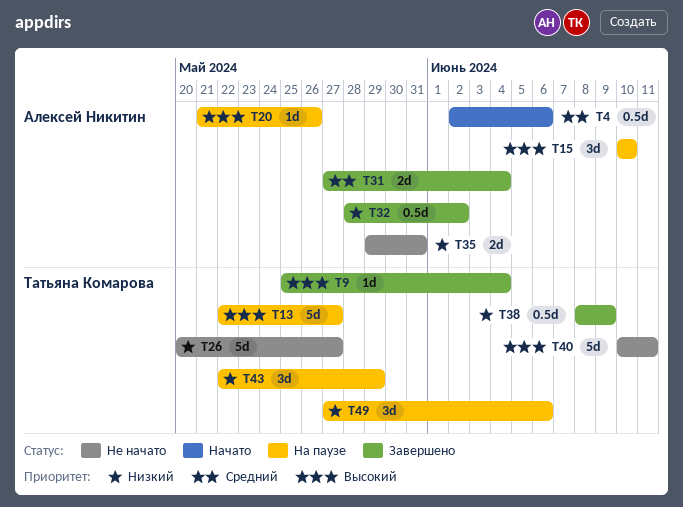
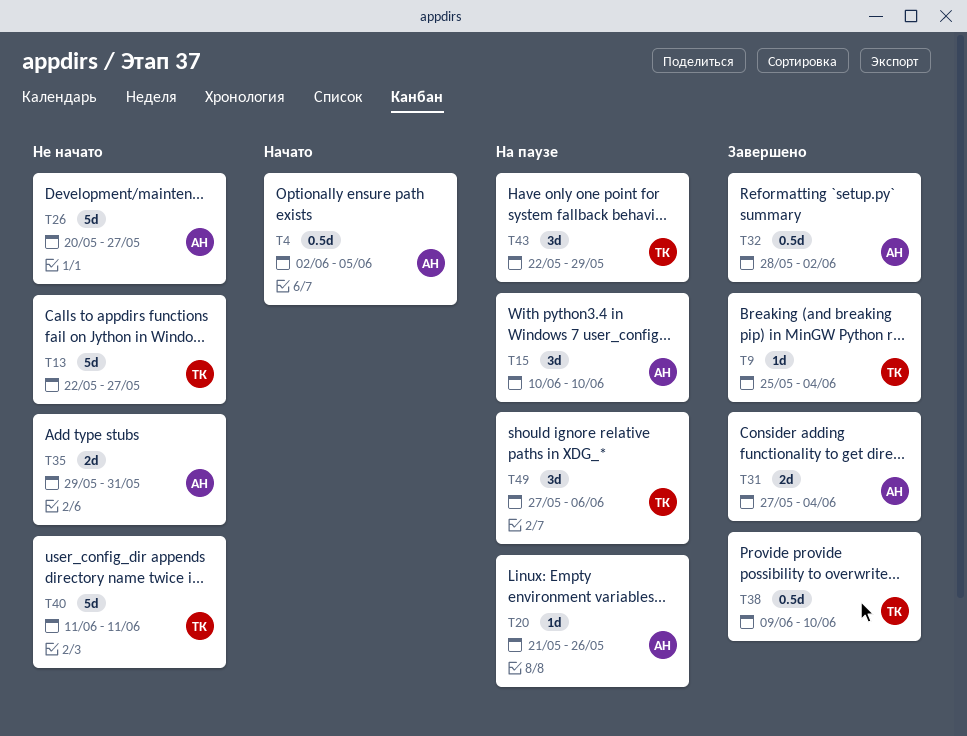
T4, due: Jun 6 -> Jun 5
T13, status: На паузе -> Не начато
T26, owner: Татьяна Комарова -> Алексей Никитин
T38, start: Jun 8 -> Jun 9
T38, due: Jun 9 -> Jun 10
T40, start: Jun 10 -> Jun 11

